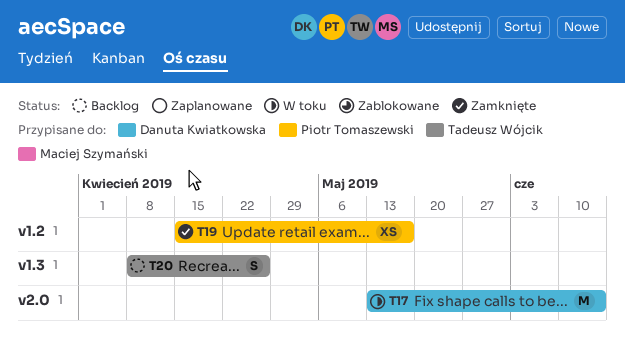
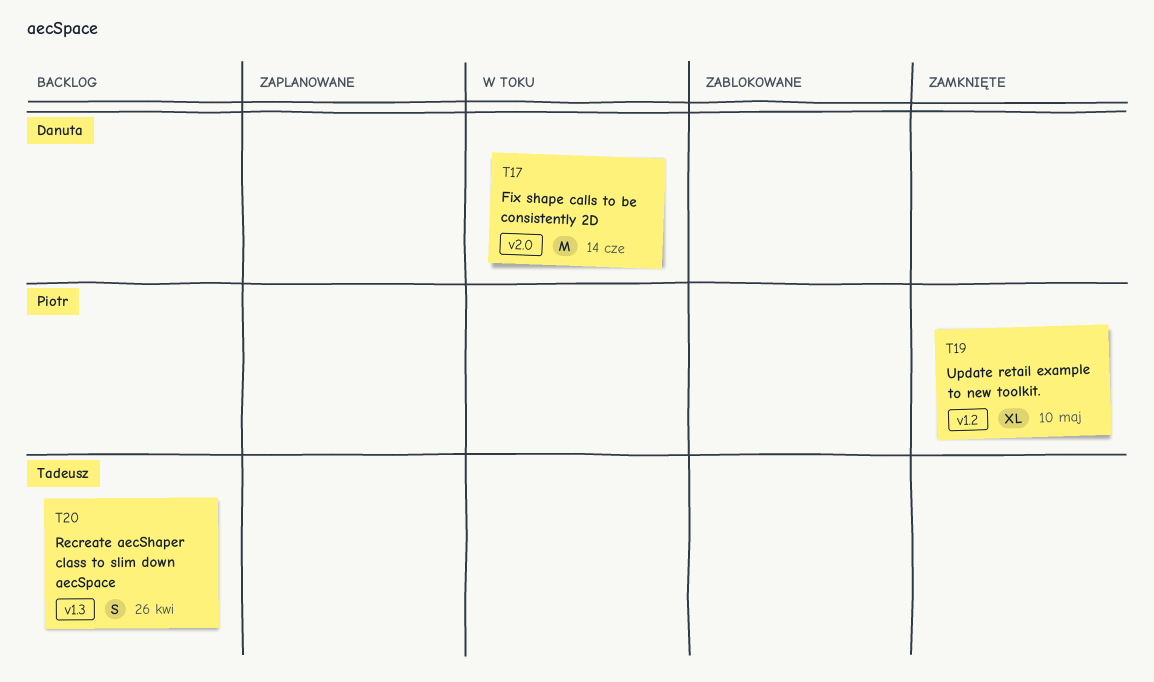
T19, estimate: XS -> XL
T19, due: May 17 -> May 10

